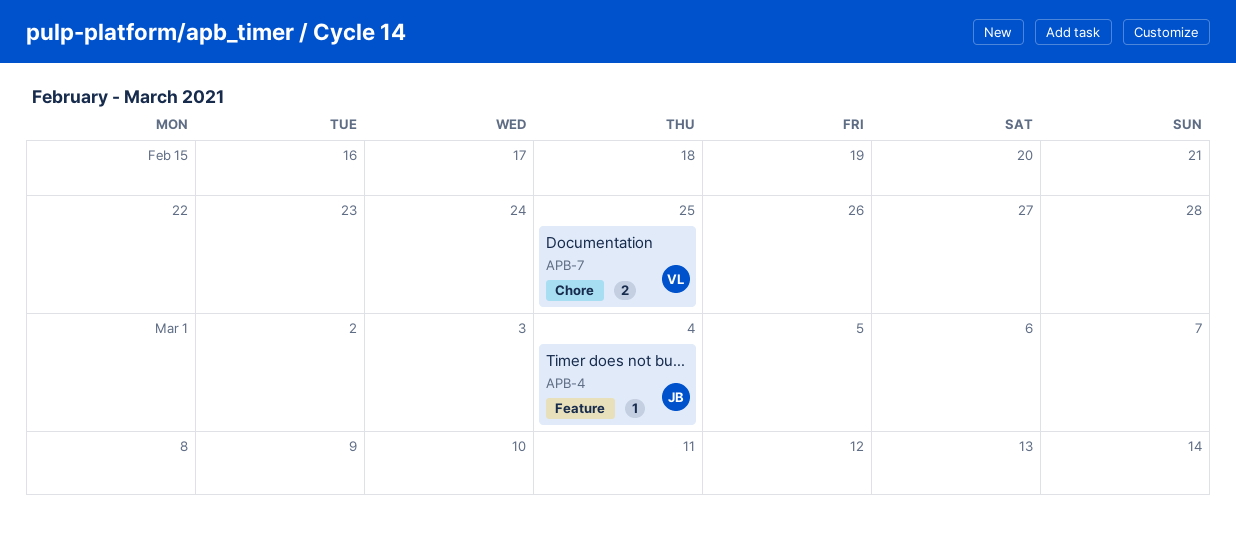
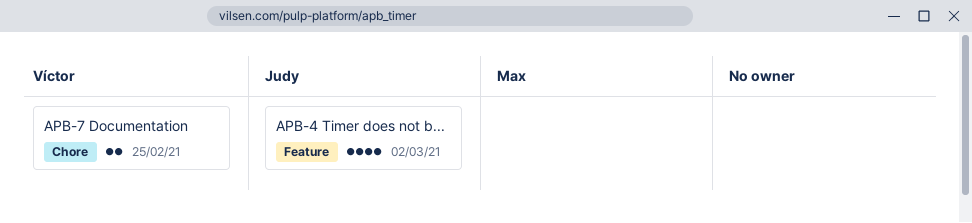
APB-4, estimate: 1 -> 4
APB-4, due: Mar 4 -> Mar 2

